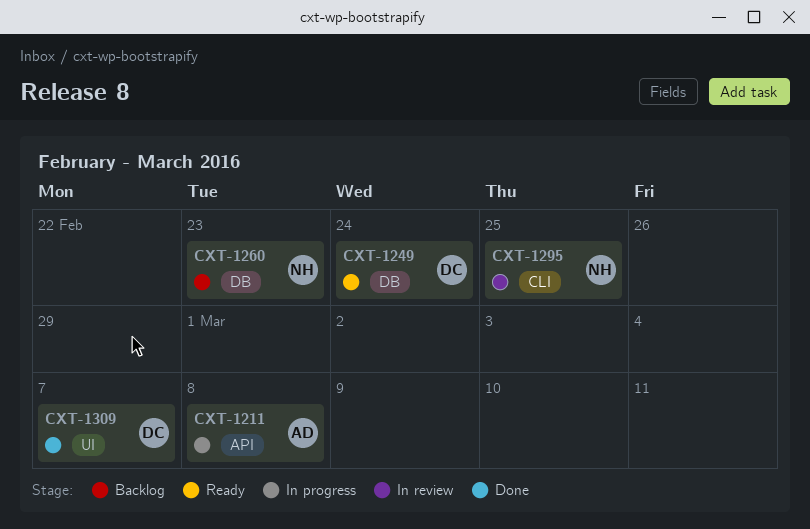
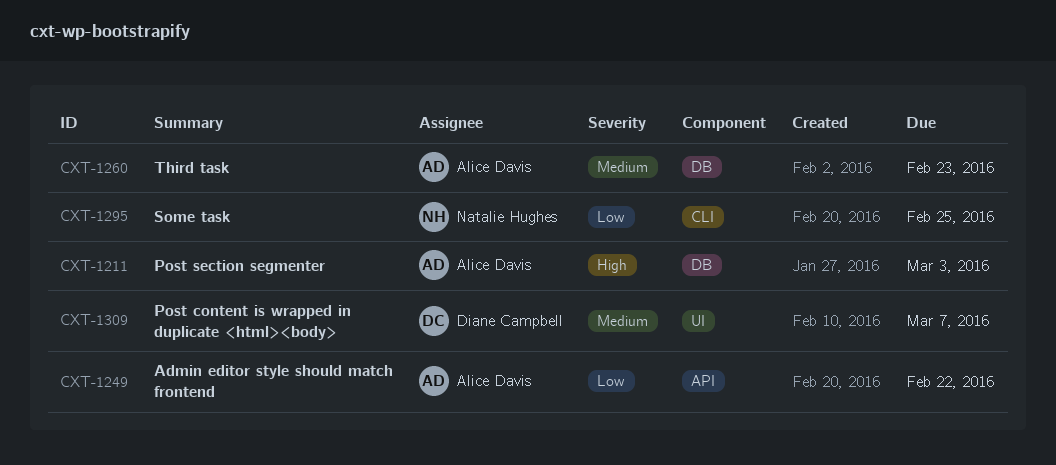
CXT-1211, label: API -> DB
CXT-1211, due: Mar 8 -> Mar 3
CXT-1249, owner: Diane Campbell -> Alice Davis
CXT-1249, label: DB -> API
CXT-1249, due: Feb 24 -> Feb 22
CXT-1260, owner: Natalie Hughes -> Alice Davis

